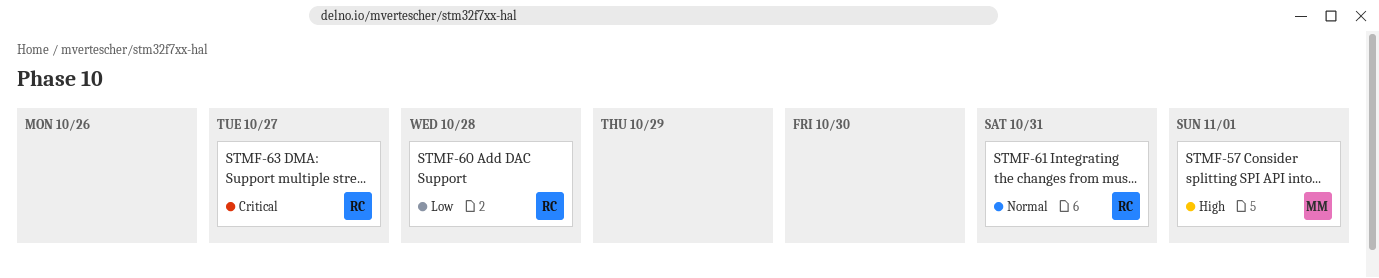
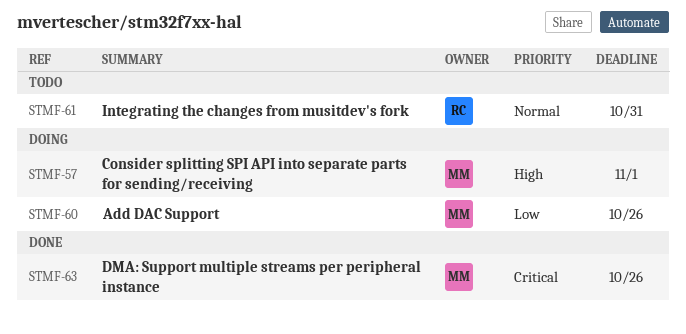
STMF-60, owner: RC -> MM
STMF-60, due: Oct 28 -> Oct 26
STMF-63, owner: RC -> MM
STMF-63, due: Oct 27 -> Oct 26

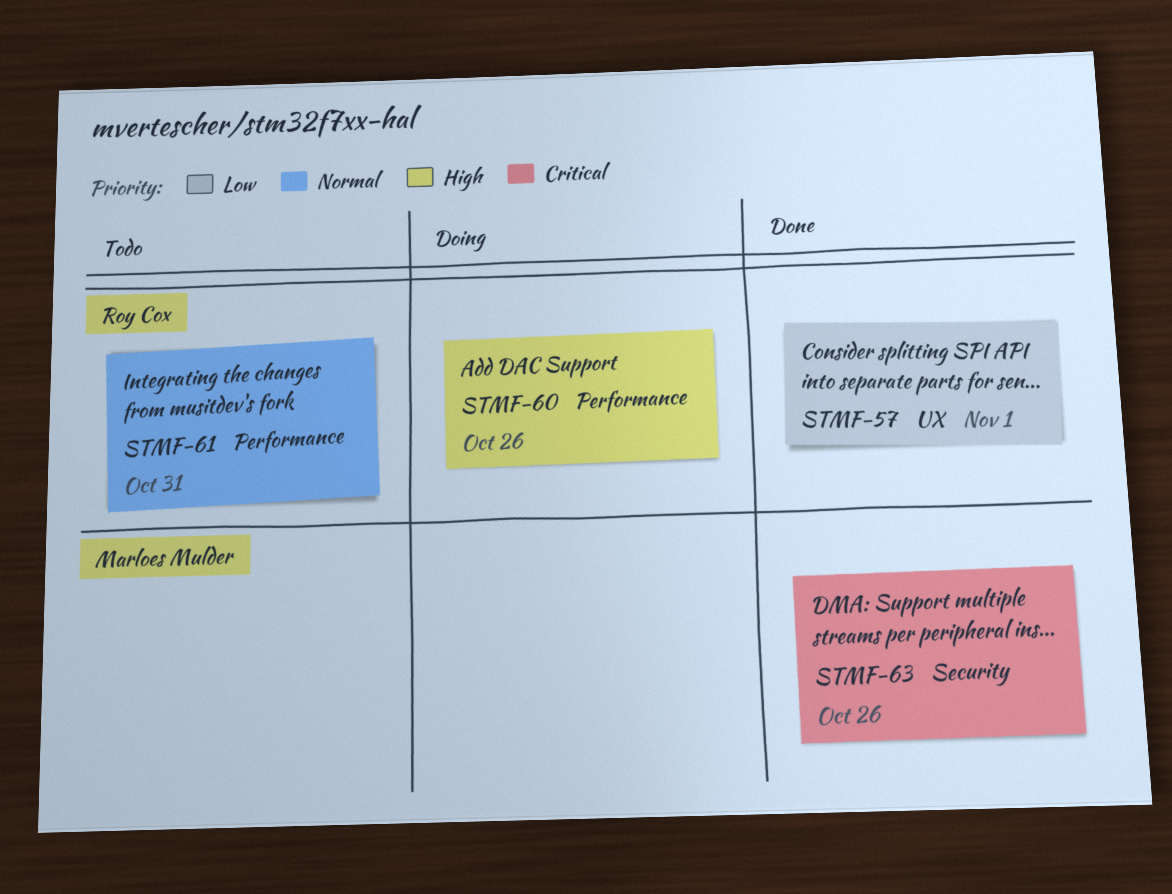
STMF-57, status: Doing -> Done
STMF-57, owner: Marloes Mulder -> Roy Cox
STMF-57, priority: High -> Low
STMF-60, owner: Marloes Mulder -> Roy Cox
STMF-60, priority: Low -> High

